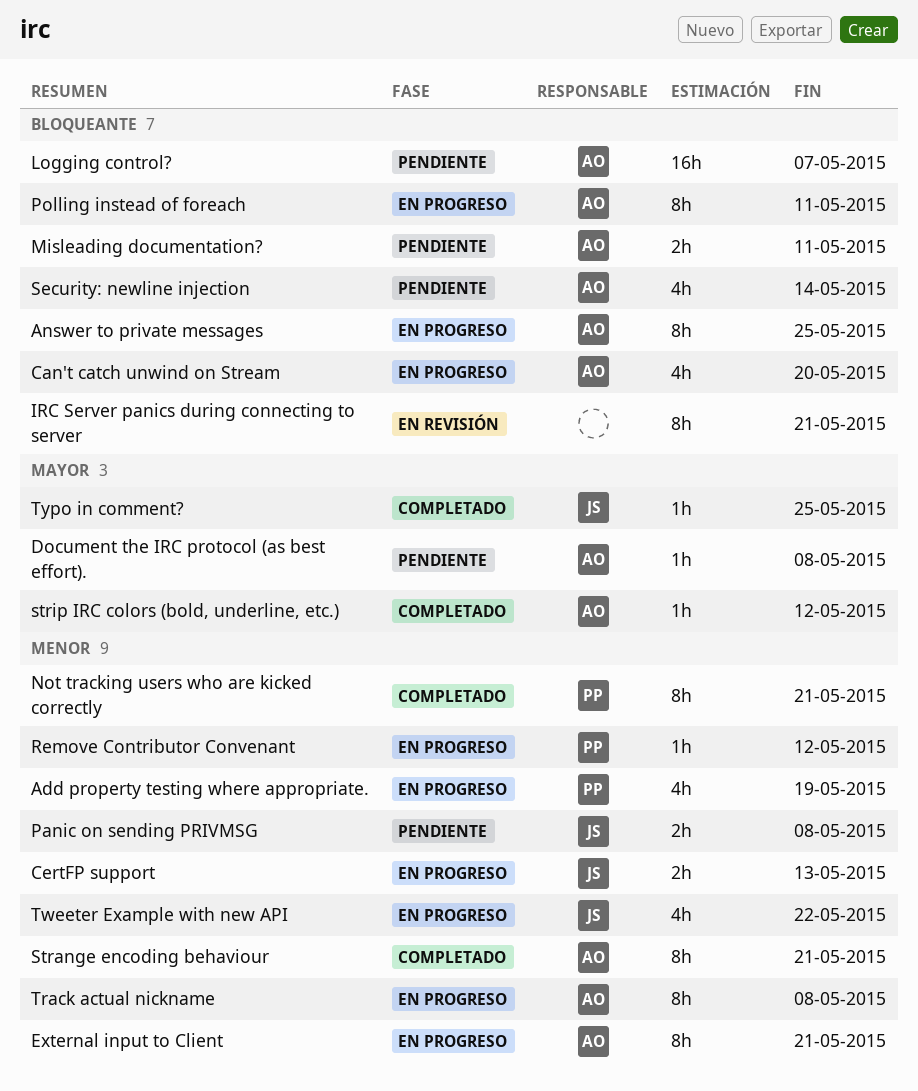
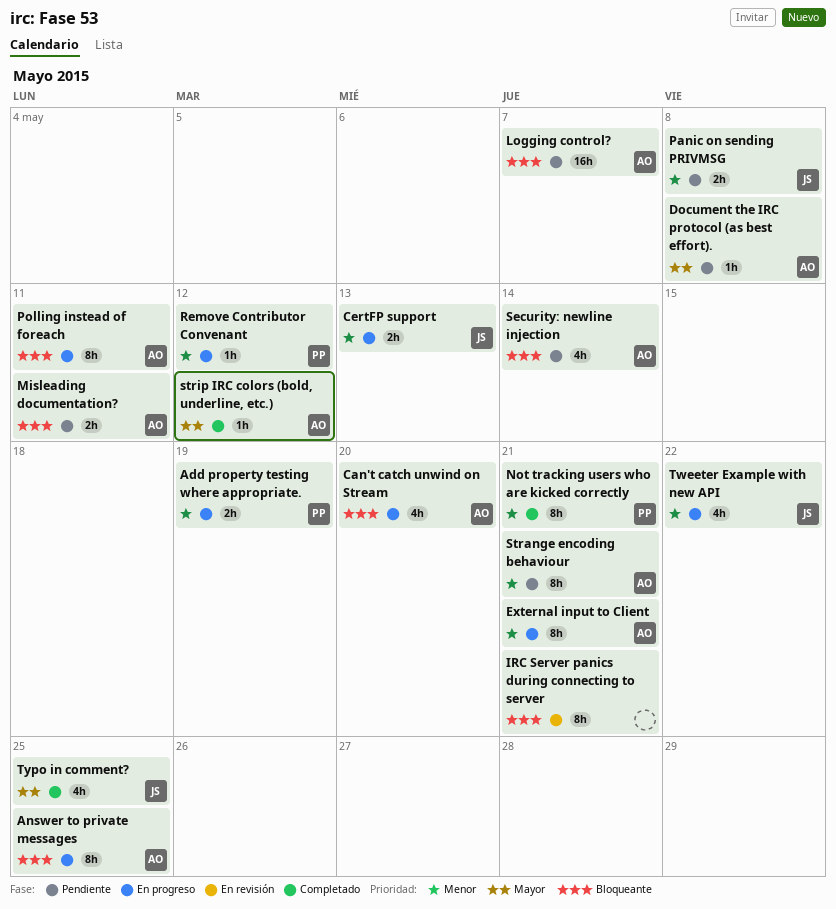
Add property testing where appropriate., estimate: 4h -> 2h
Strange encoding behaviour, status: Completado -> Pendiente
Track actual nickname: present -> none
Typo in comment?, estimate: 1h -> 4h

